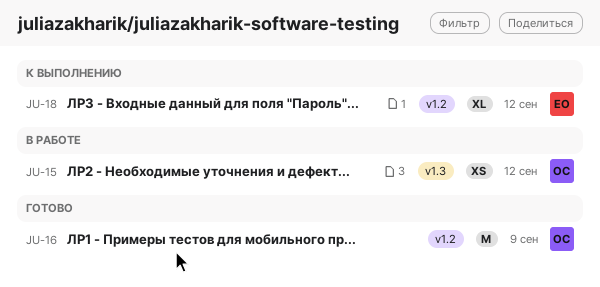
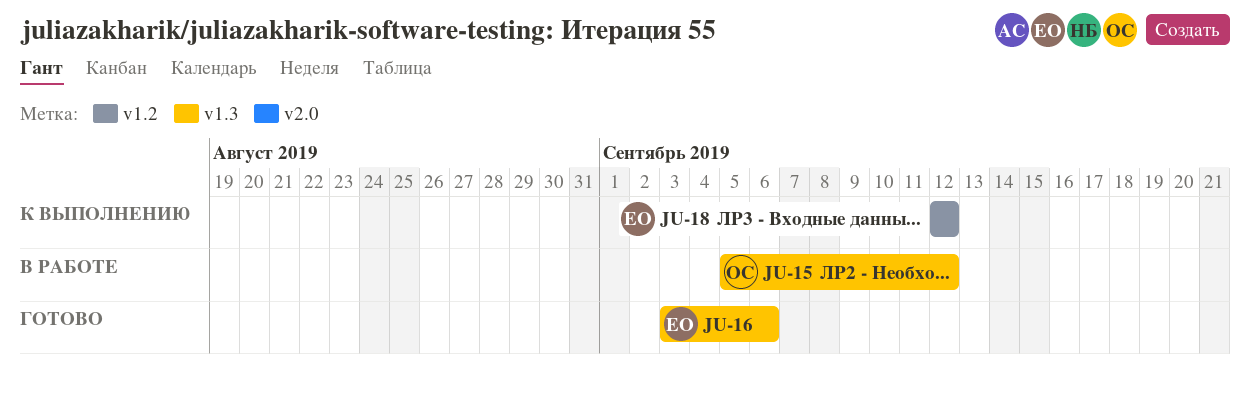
JU-16, owner: ОС -> ЕО
JU-16, label: v1.2 -> v1.3
JU-16, due: Sep 9 -> Sep 6

